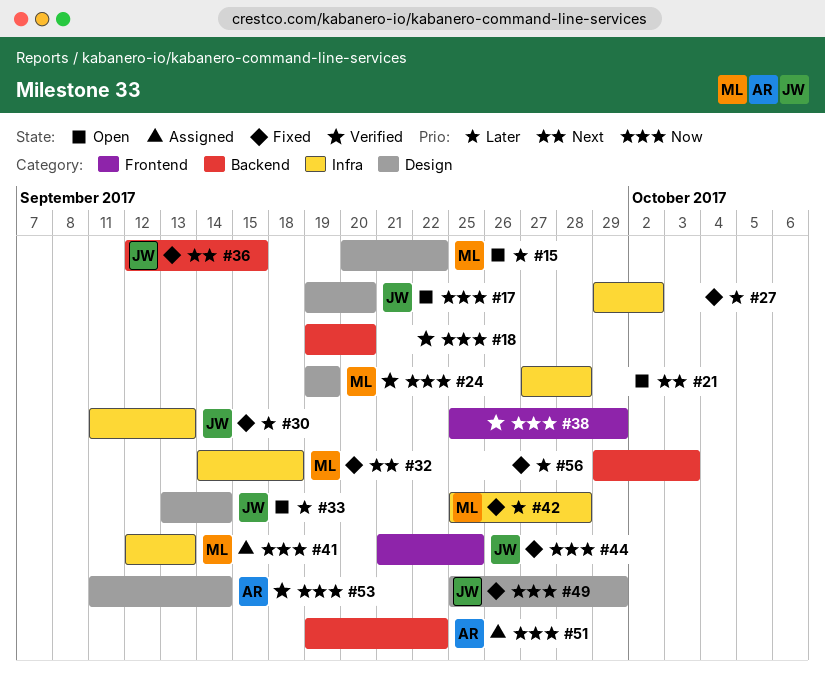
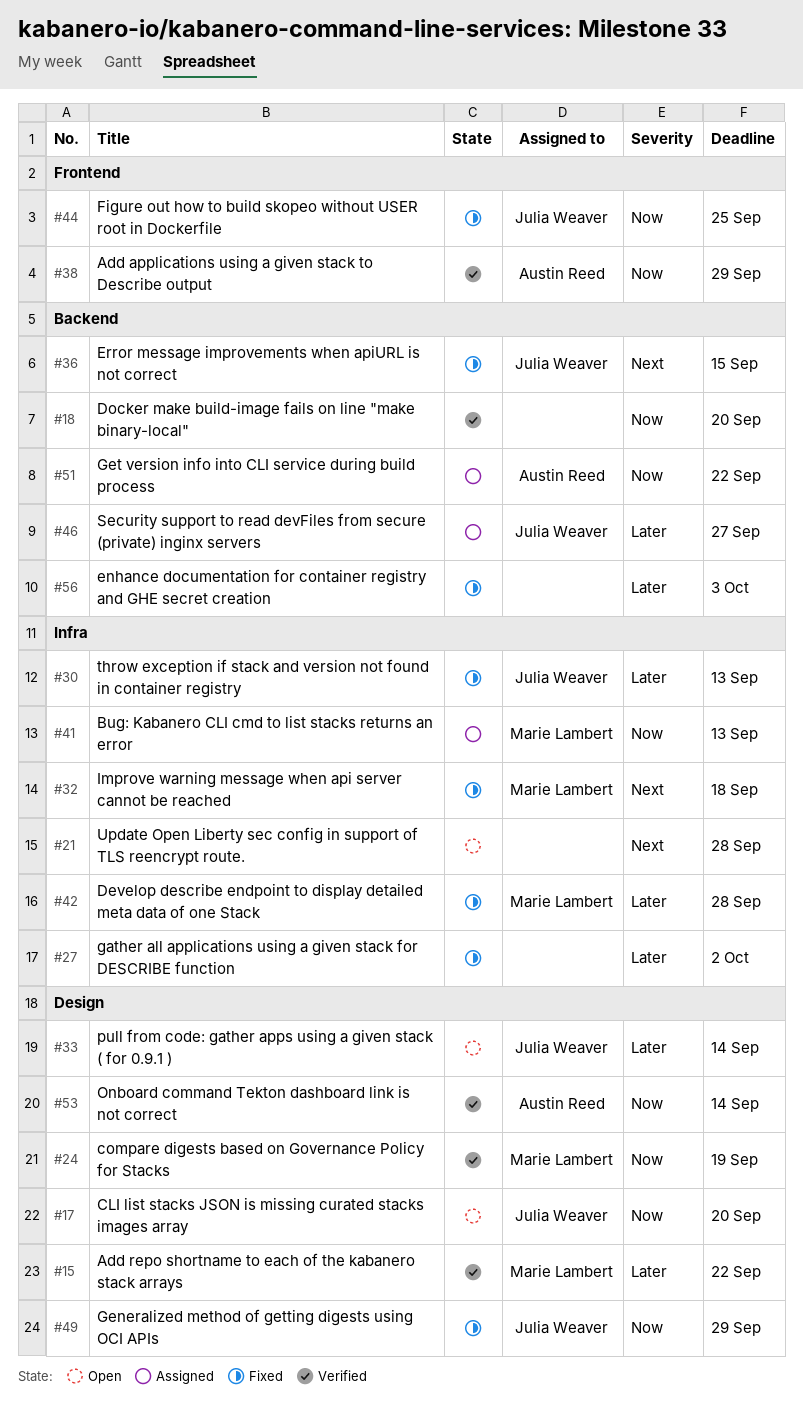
#15, status: Open -> Verified
#38, owner: none -> Austin Reed
#46: none -> present

